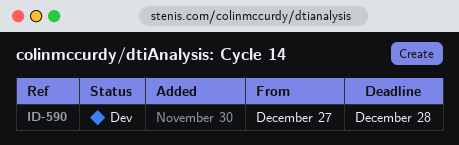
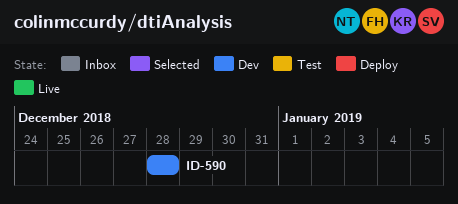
ID-590, start: Dec 27 -> Dec 28

